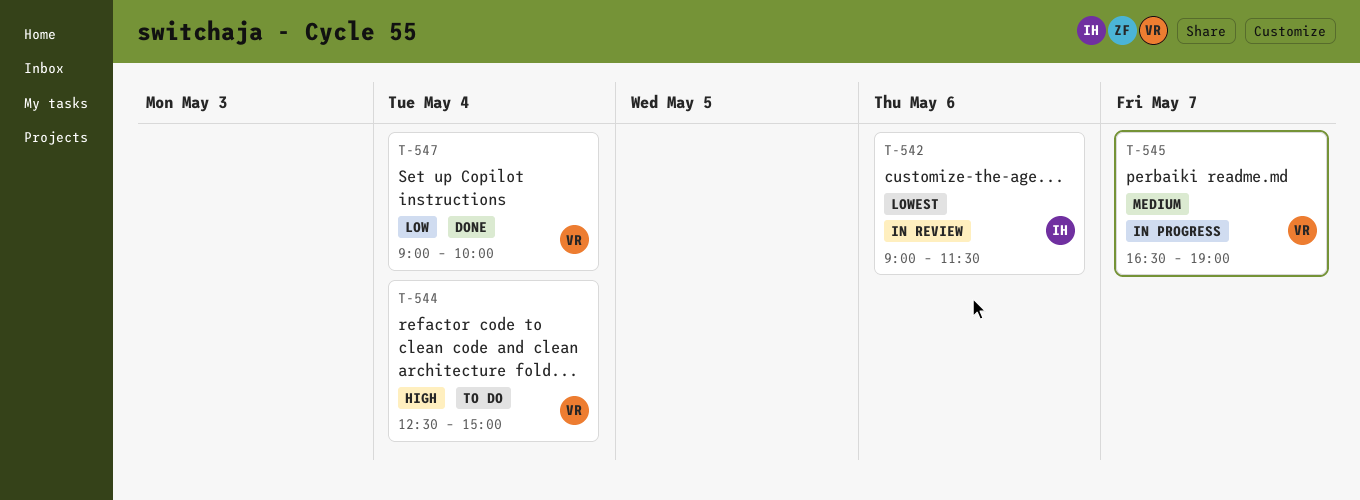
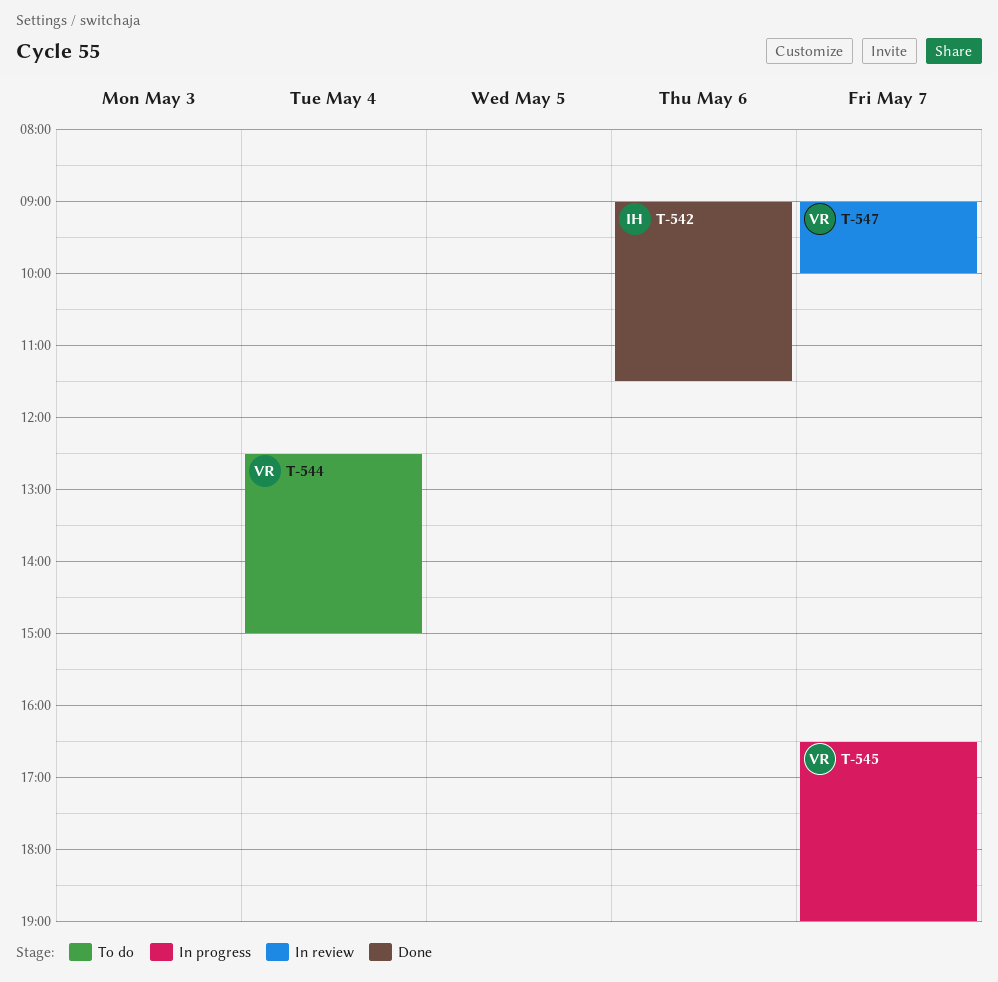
T-542, status: In review -> Done
T-547, status: Done -> In review
T-547, day: May 4 -> May 7

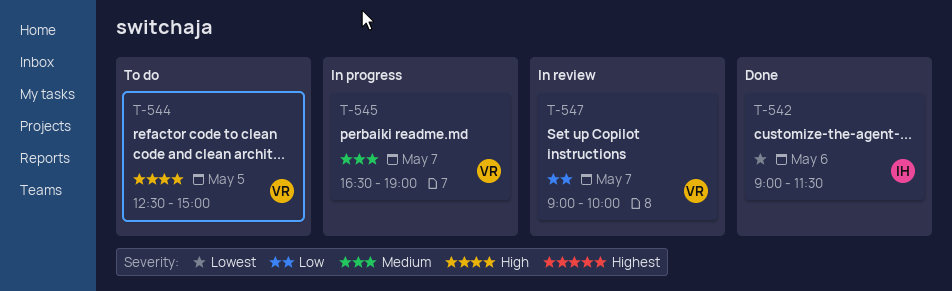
T-544, day: May 4 -> May 5

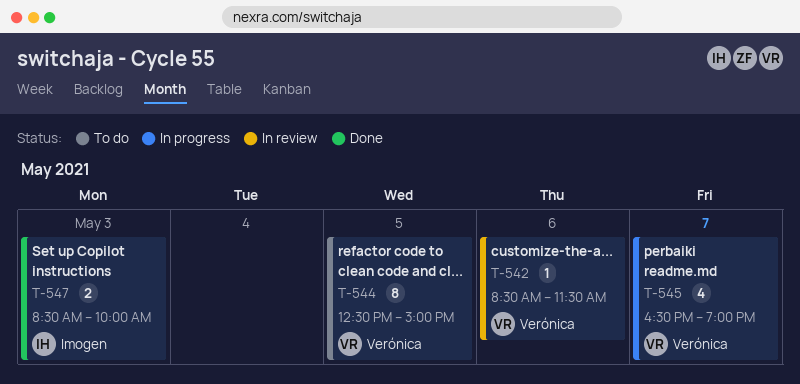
T-542, status: Done -> In review
T-542, owner: Imogen -> Verónica
T-542, begins: 09:00 -> 08:30
T-547, status: In review -> Done
T-547, owner: Verónica -> Imogen
T-547, day: May 7 -> May 3
T-547, begins: 09:00 -> 08:30

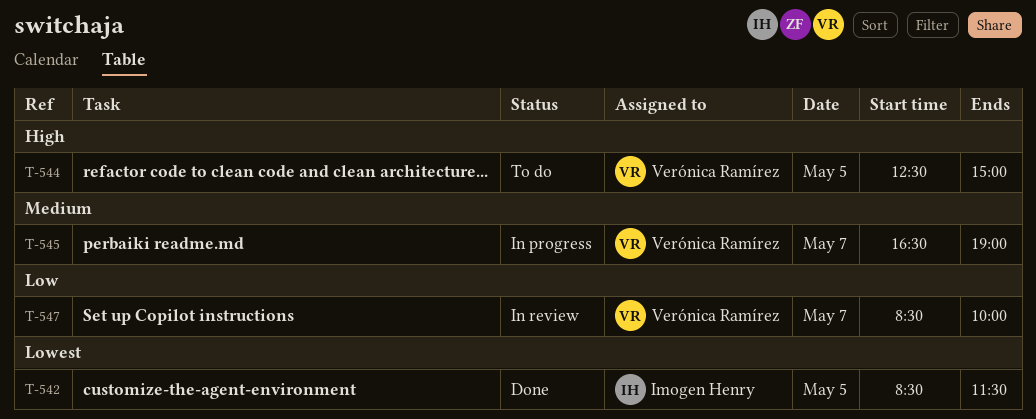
T-542, status: In review -> Done
T-542, owner: Verónica Ramírez -> Imogen Henry
T-542, day: May 6 -> May 5
T-547, status: Done -> In review
T-547, owner: Imogen Henry -> Verónica Ramírez
T-547, day: May 3 -> May 7

